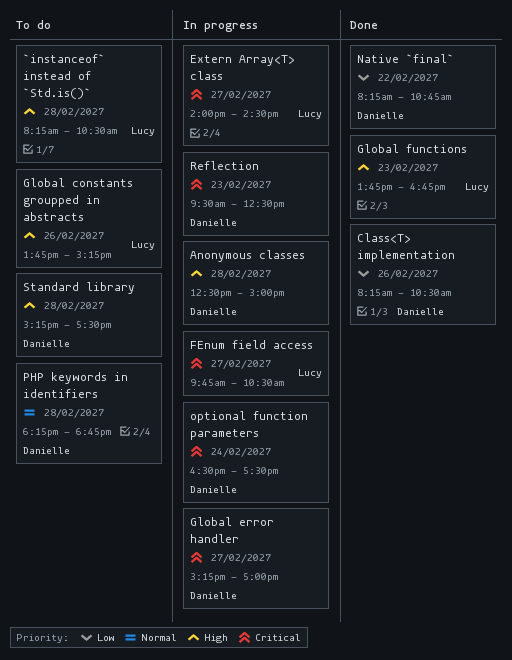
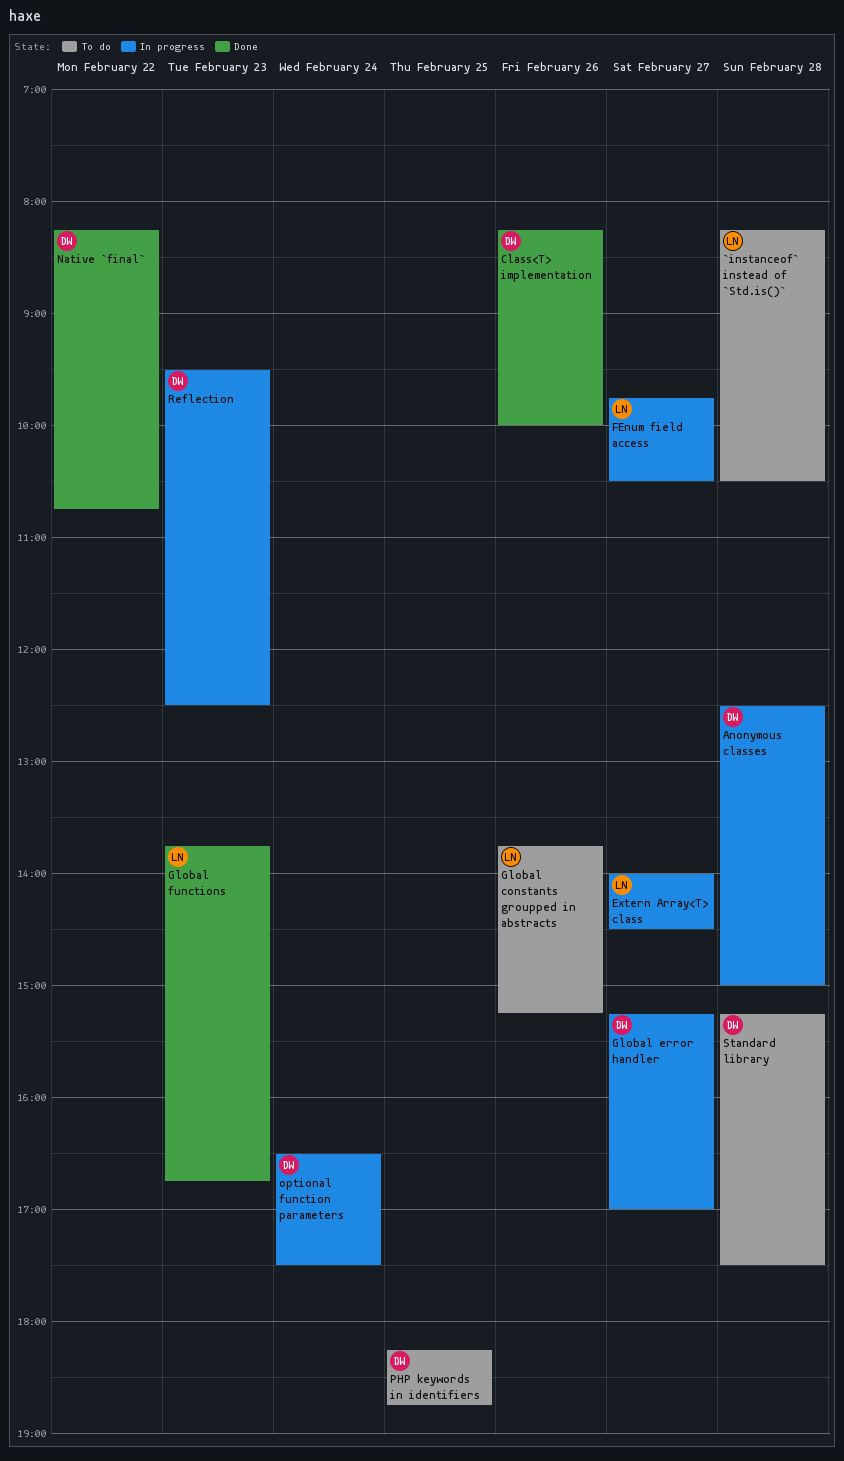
Class<T> implementation, ends: 10:30 -> 10:00
PHP keywords in identifiers, day: Feb 28 -> Feb 25

